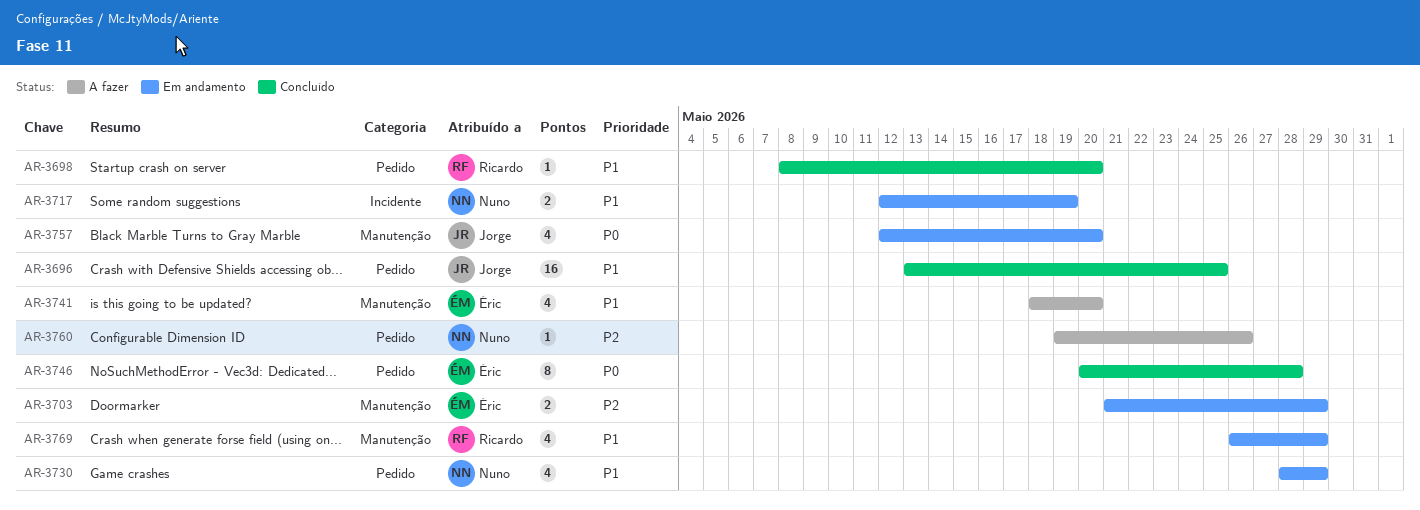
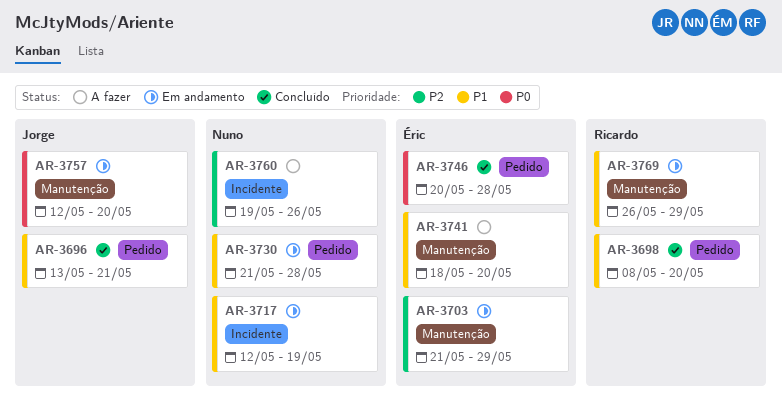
AR-3696, due: May 25 -> May 21
AR-3730, start: May 28 -> May 21
AR-3730, due: May 29 -> May 28
AR-3760, label: Pedido -> Incidente

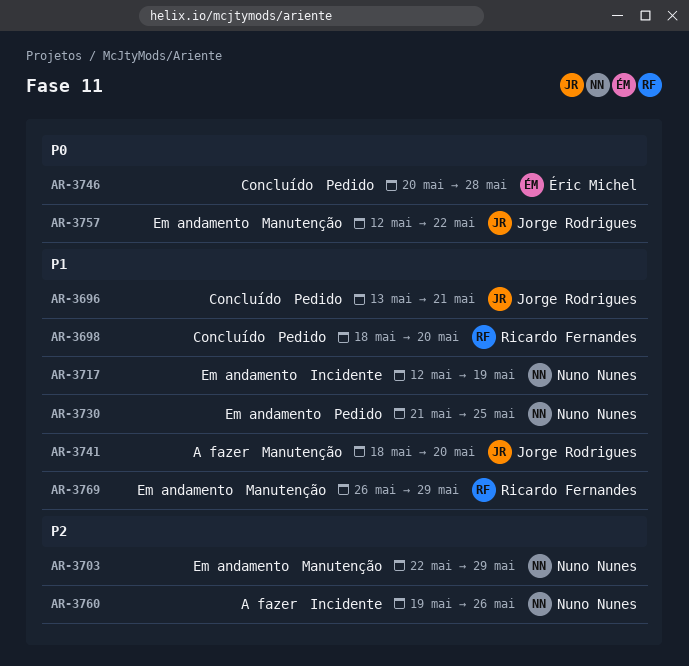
AR-3698, start: May 8 -> May 18
AR-3703, owner: Éric Michel -> Nuno Nunes
AR-3703, start: May 21 -> May 22
AR-3730, due: May 28 -> May 25
AR-3741, owner: Éric Michel -> Jorge Rodrigues
AR-3757, due: May 20 -> May 22

